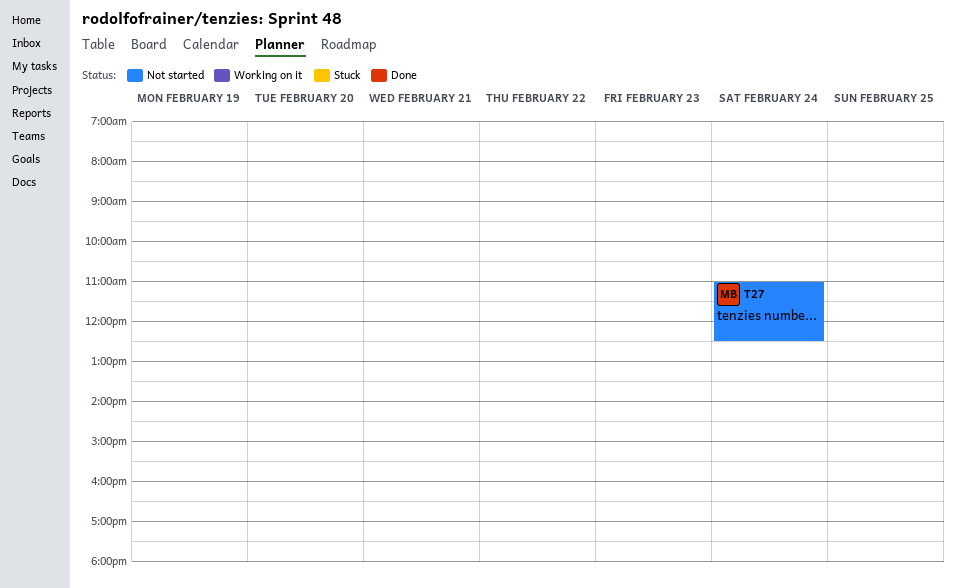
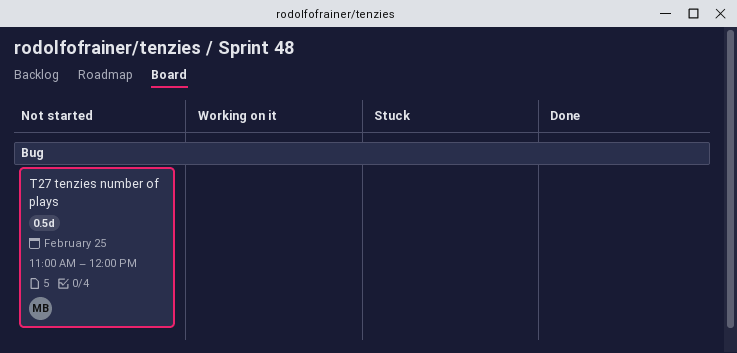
T27, day: Feb 24 -> Feb 25
T27, ends: 12:30 -> 12:00

